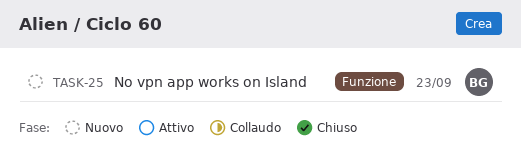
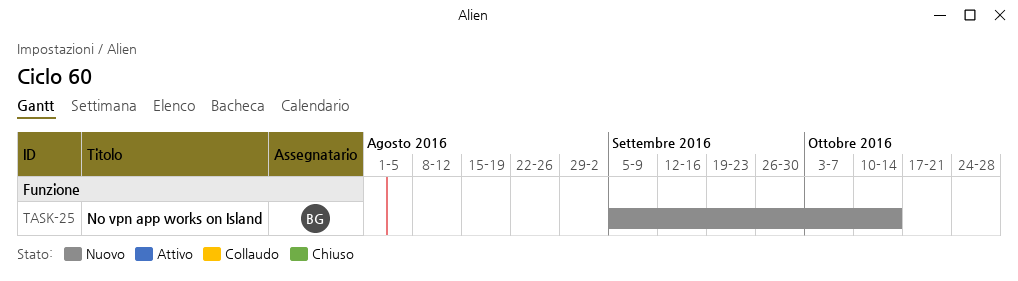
TASK-25, due: Sep 23 -> Oct 14

